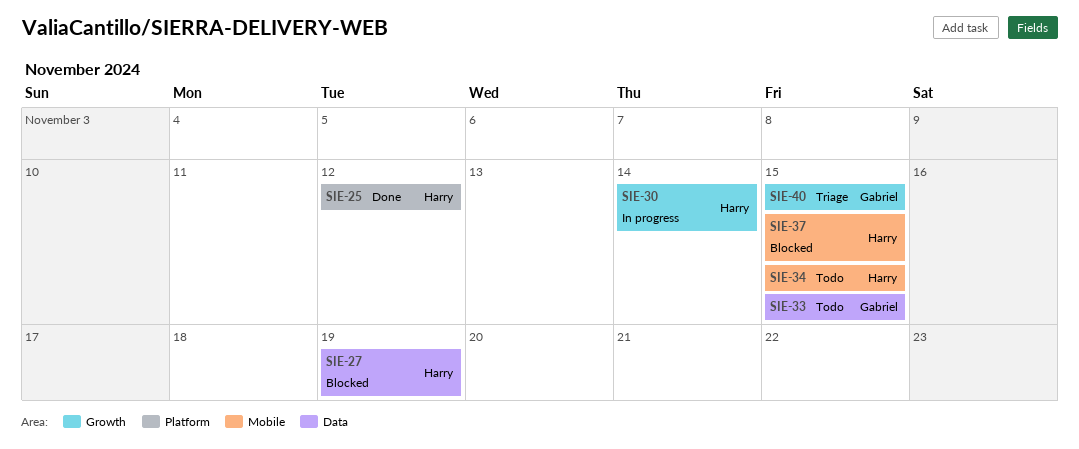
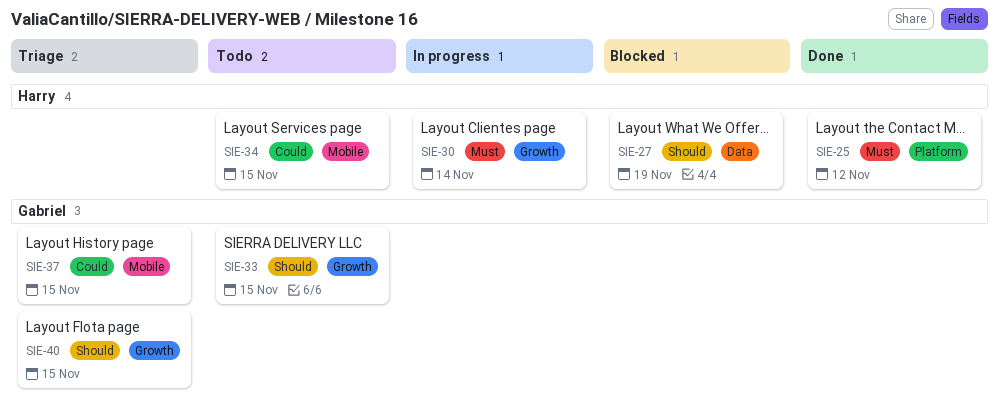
SIE-33, label: Data -> Growth
SIE-37, status: Blocked -> Triage
SIE-37, owner: Harry -> Gabriel

